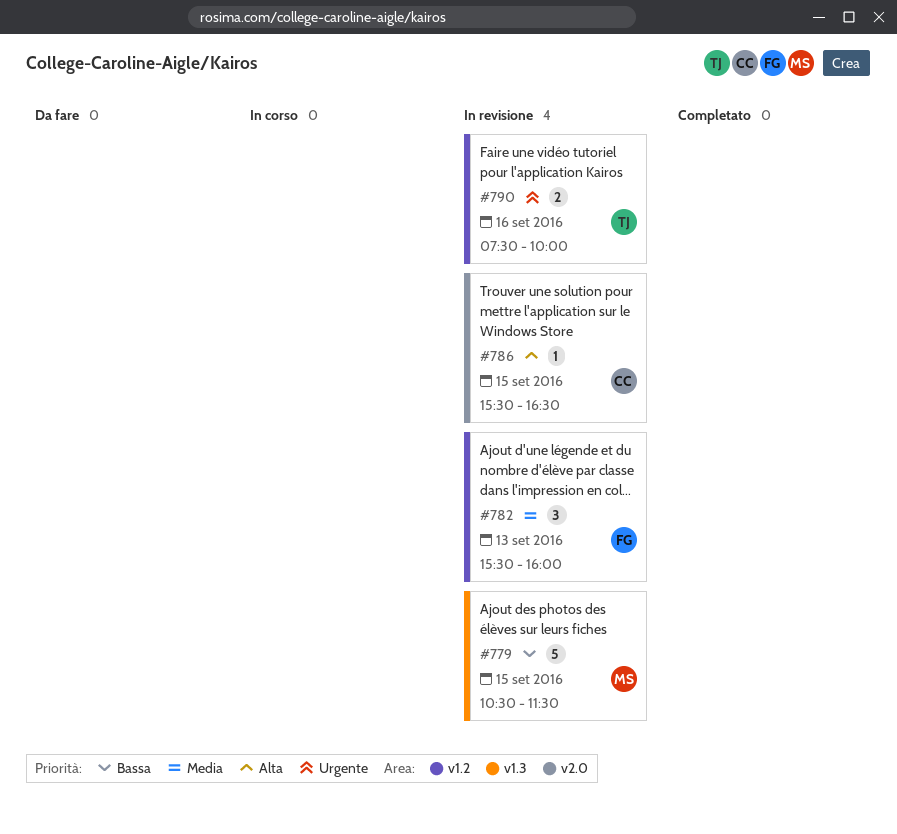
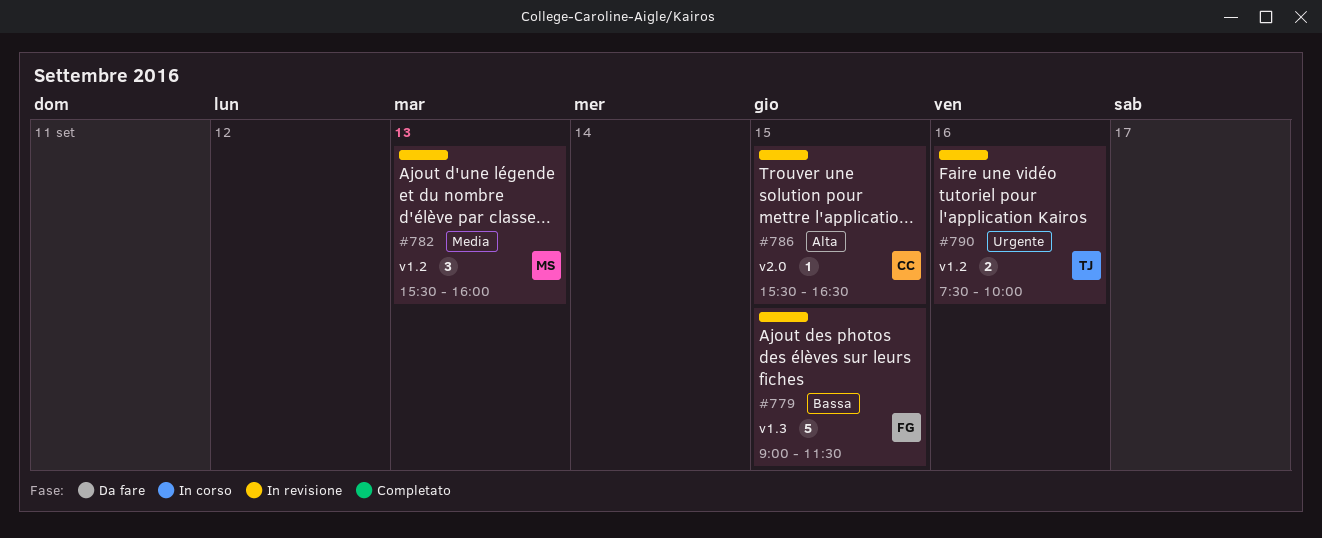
#779, owner: MS -> FG
#779, begins: 10:30 -> 09:00
#782, owner: FG -> MS

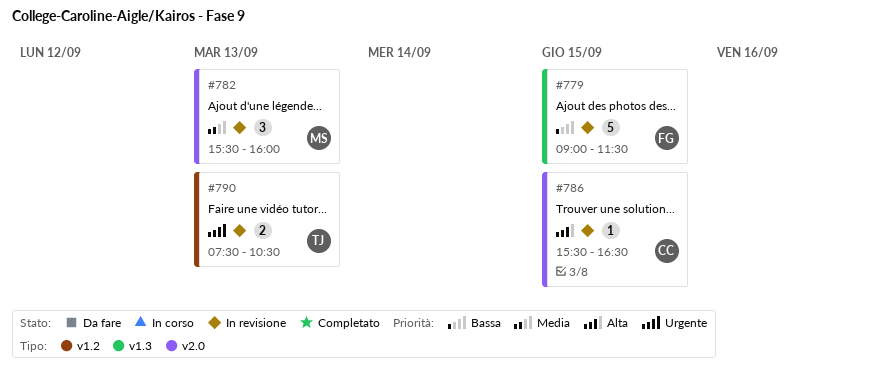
#782, label: v1.2 -> v2.0
#790, day: Sep 16 -> Sep 13
#790, ends: 10:00 -> 10:30

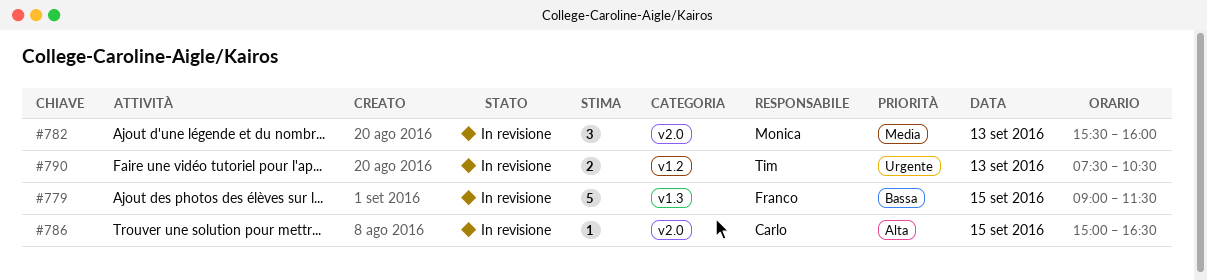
#786, begins: 15:30 -> 15:00

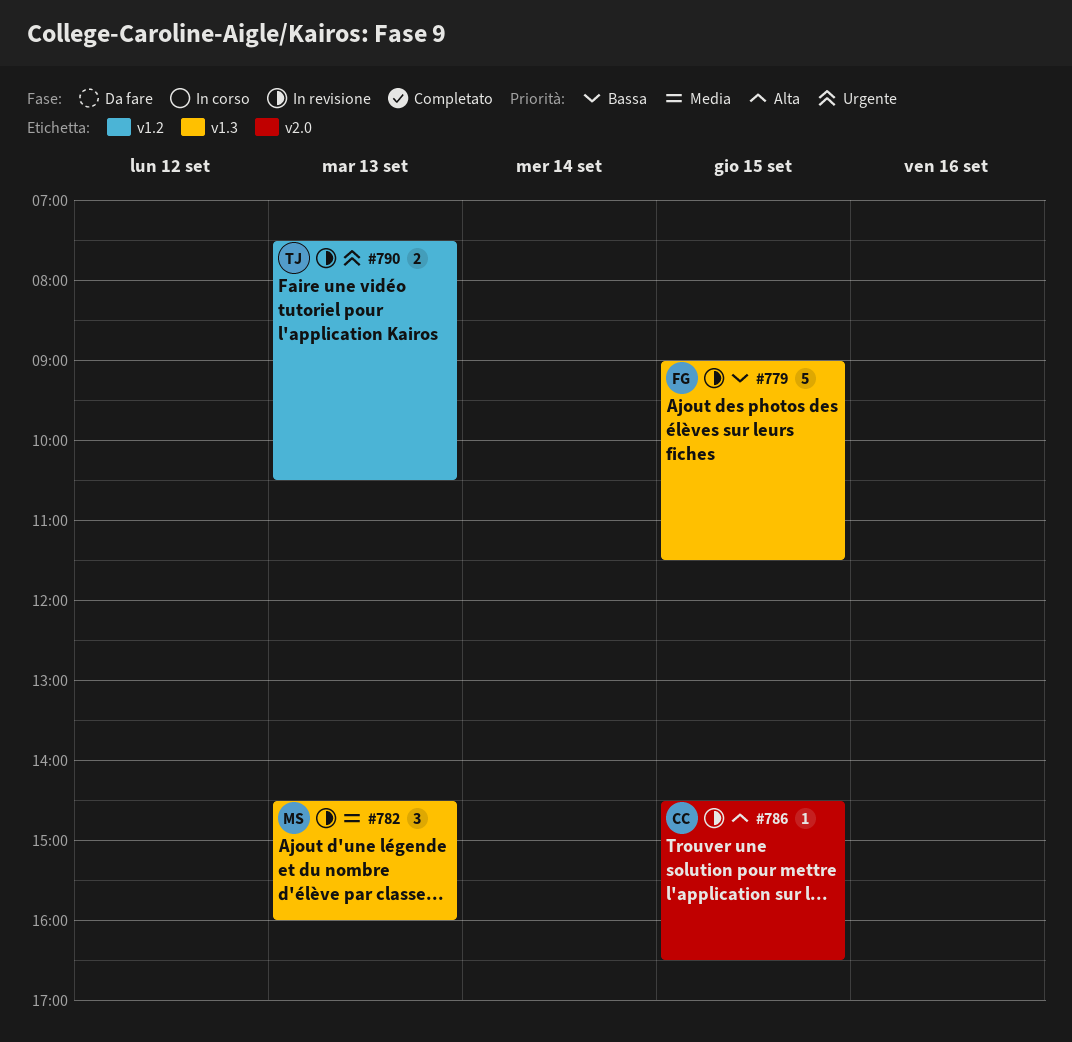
#782, label: v2.0 -> v1.3
#782, begins: 15:30 -> 14:30
#786, begins: 15:00 -> 14:30

